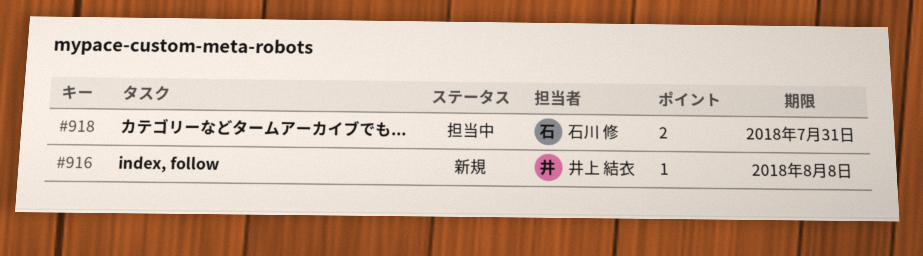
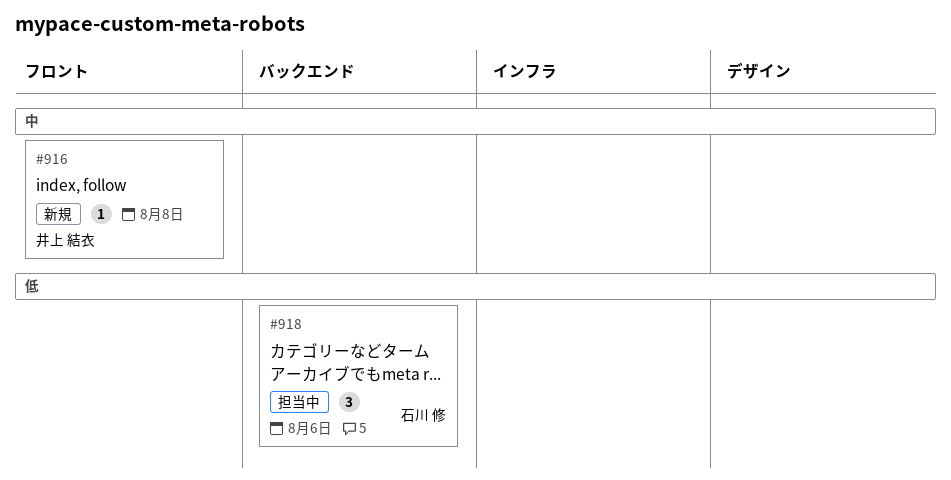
#918, estimate: 2 -> 3
#918, due: Jul 31 -> Aug 6

